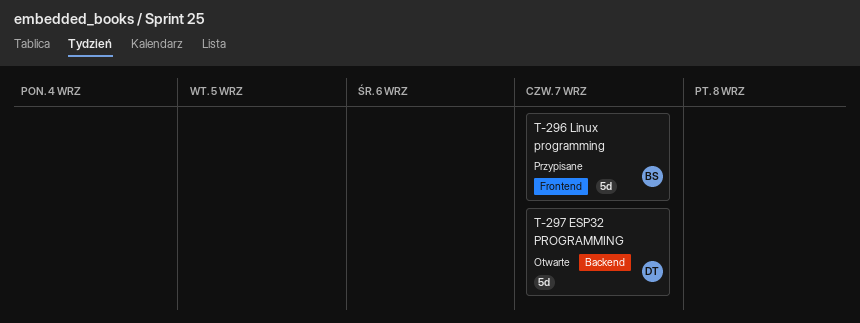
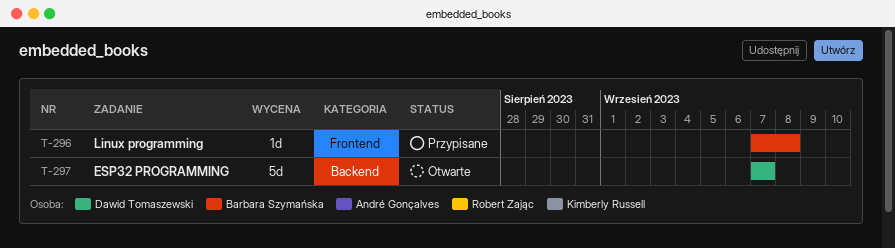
T-296, estimate: 5d -> 1d
T-296, due: Sep 7 -> Sep 8

